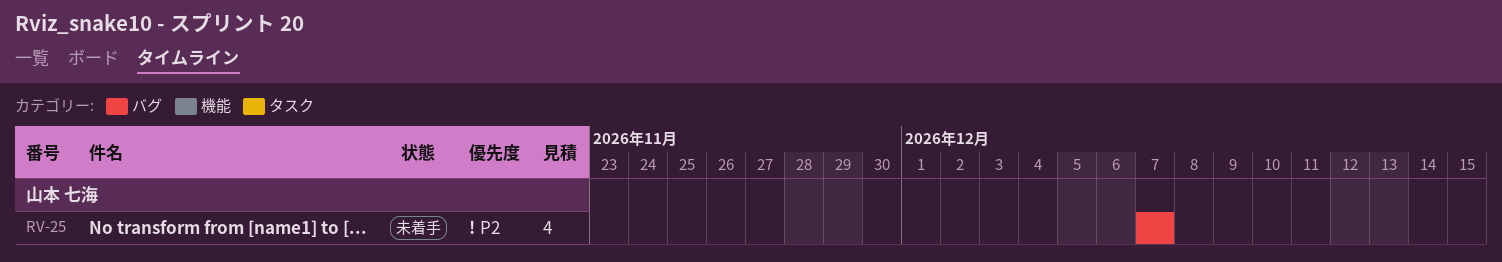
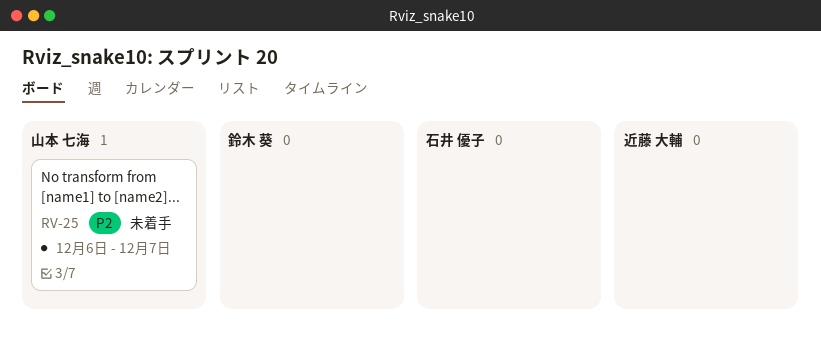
RV-25, estimate: 4 -> 1
RV-25, start: Dec 7 -> Dec 6

